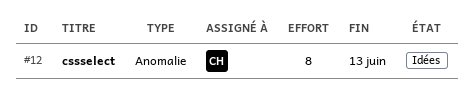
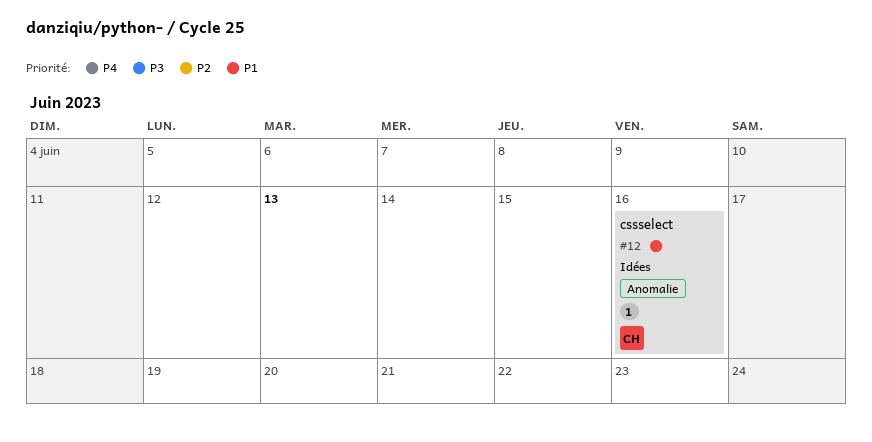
#12, estimate: 8 -> 1
#12, due: Jun 13 -> Jun 16

